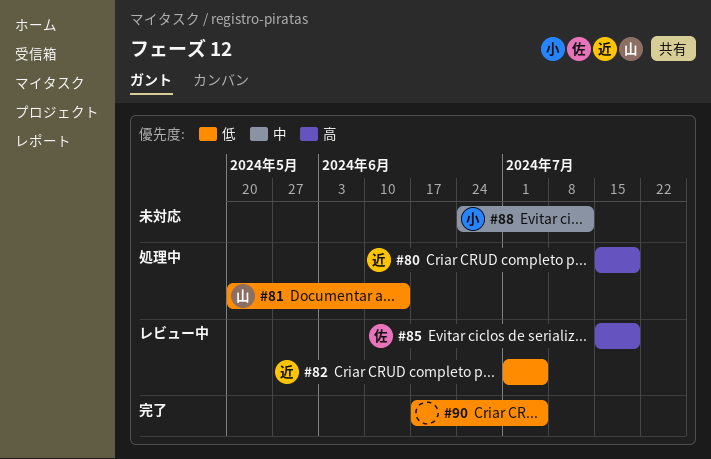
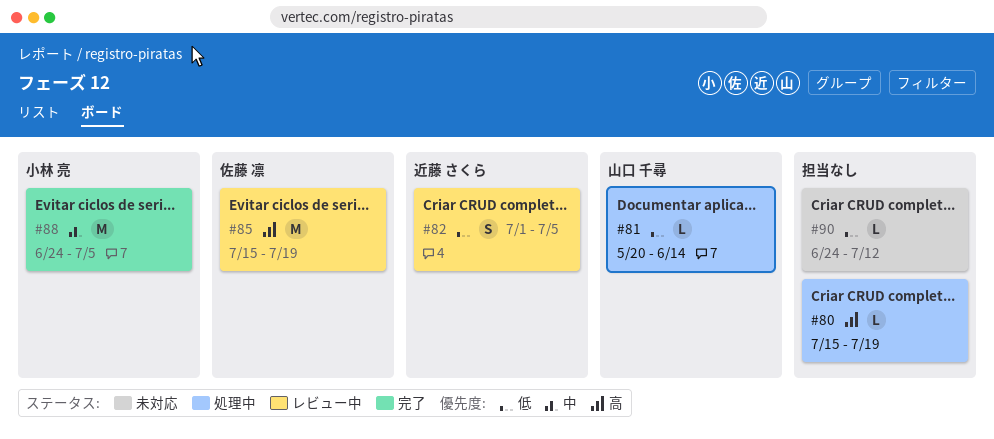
#80, owner: 近藤 さくら -> none
#88, status: 未対応 -> 完了
#88, due: Jul 12 -> Jul 5
#90, status: 完了 -> 未対応
#90, start: Jun 17 -> Jun 24
#90, due: Jul 5 -> Jul 12

